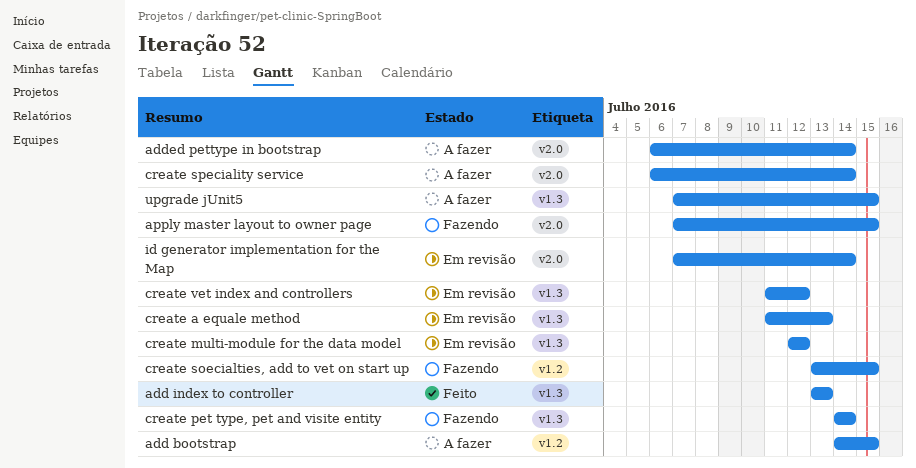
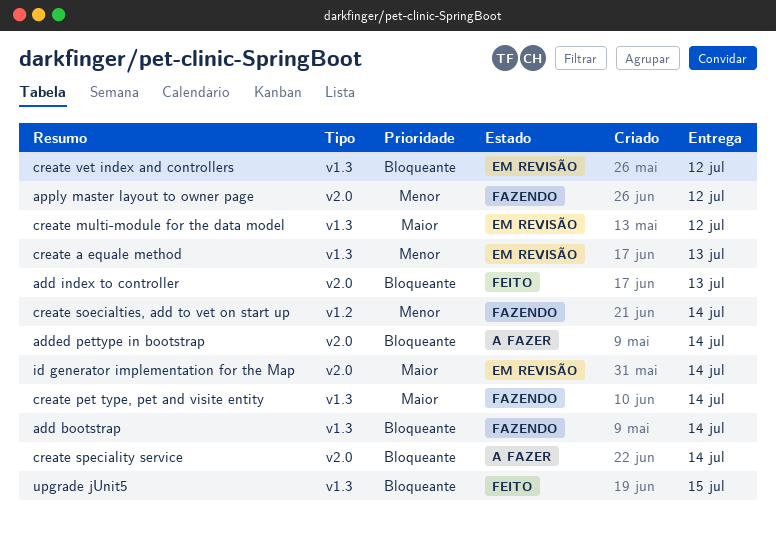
add bootstrap, status: A fazer -> Fazendo
add bootstrap, label: v1.2 -> v1.3
add bootstrap, due: Jul 15 -> Jul 14
add index to controller, label: v1.3 -> v2.0
apply master layout to owner page, due: Jul 15 -> Jul 12
create soecialties, add to vet on start up, due: Jul 15 -> Jul 14
upgrade jUnit5, status: A fazer -> Feito

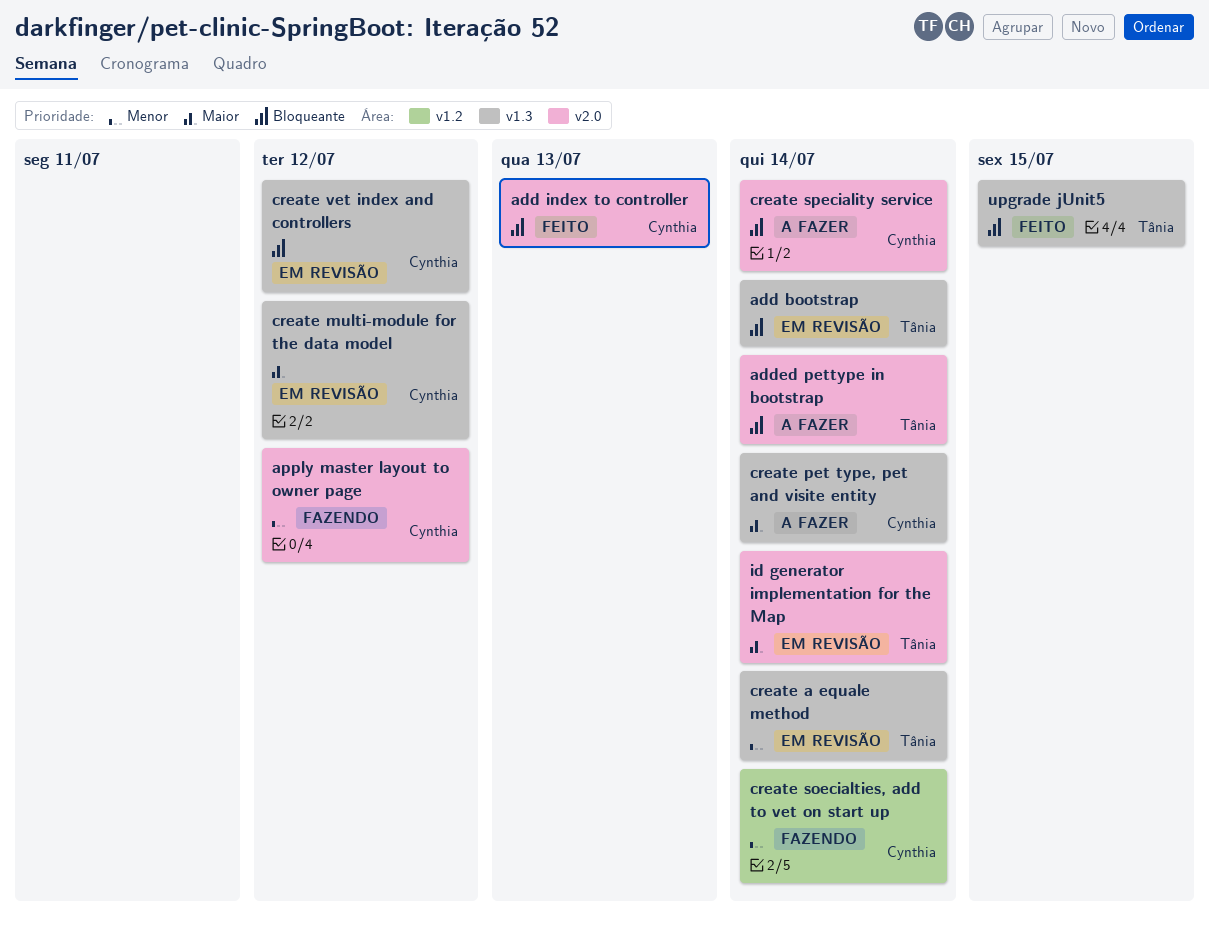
add bootstrap, status: Fazendo -> Em revisão
create a equale method, due: Jul 13 -> Jul 14
create pet type, pet and visite entity, status: Fazendo -> A fazer

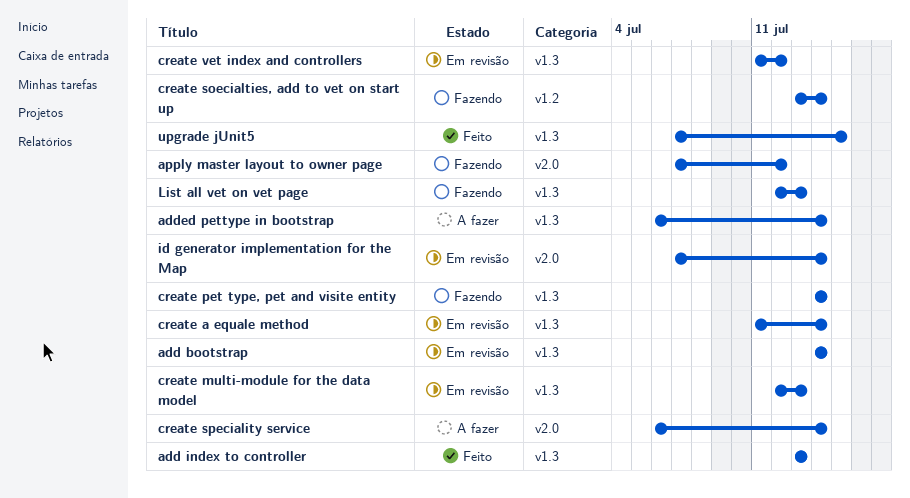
add index to controller, label: v2.0 -> v1.3
added pettype in bootstrap, label: v2.0 -> v1.3
create multi-module for the data model, due: Jul 12 -> Jul 13
create pet type, pet and visite entity, status: A fazer -> Fazendo
List all vet on vet page: none -> present

